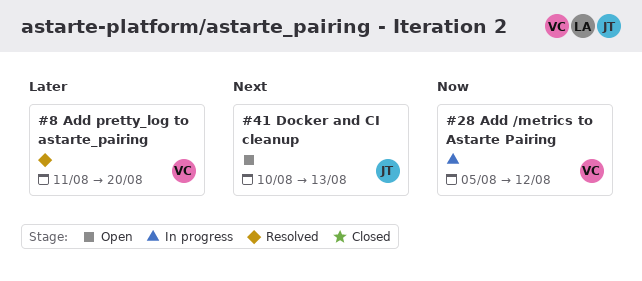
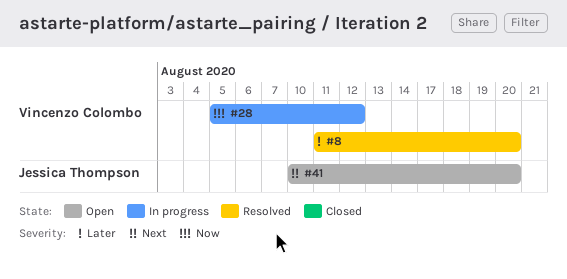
#41, due: Aug 13 -> Aug 20

